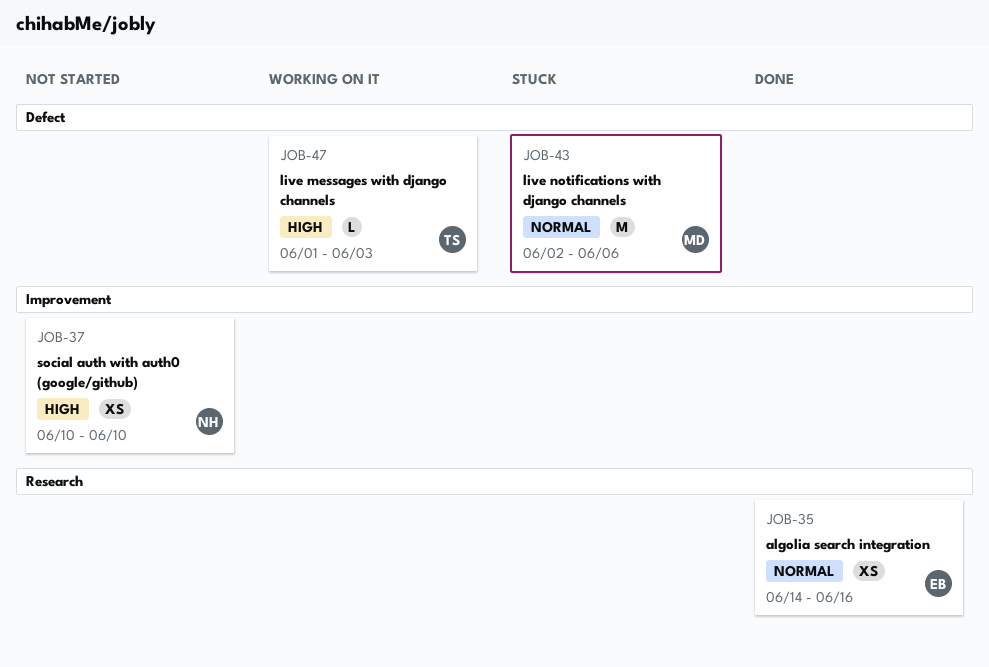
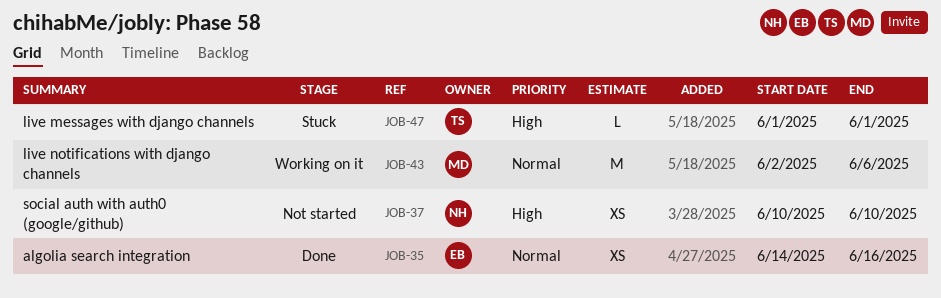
JOB-43, status: Stuck -> Working on it
JOB-47, status: Working on it -> Stuck
JOB-47, due: Jun 3 -> Jun 1

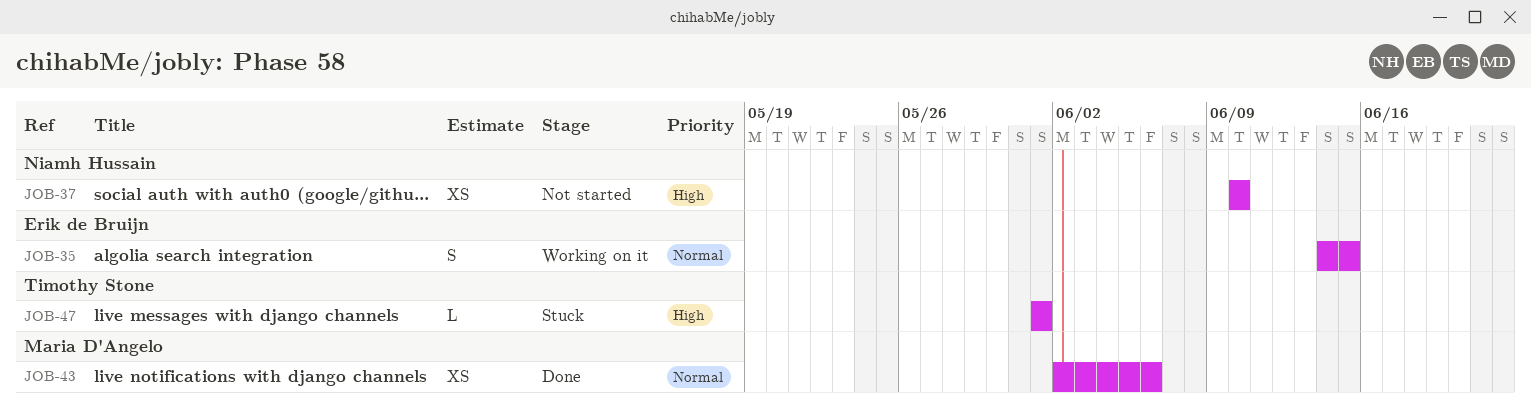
JOB-35, status: Done -> Working on it
JOB-35, estimate: XS -> S
JOB-35, due: Jun 16 -> Jun 15
JOB-43, status: Working on it -> Done
JOB-43, estimate: M -> XS

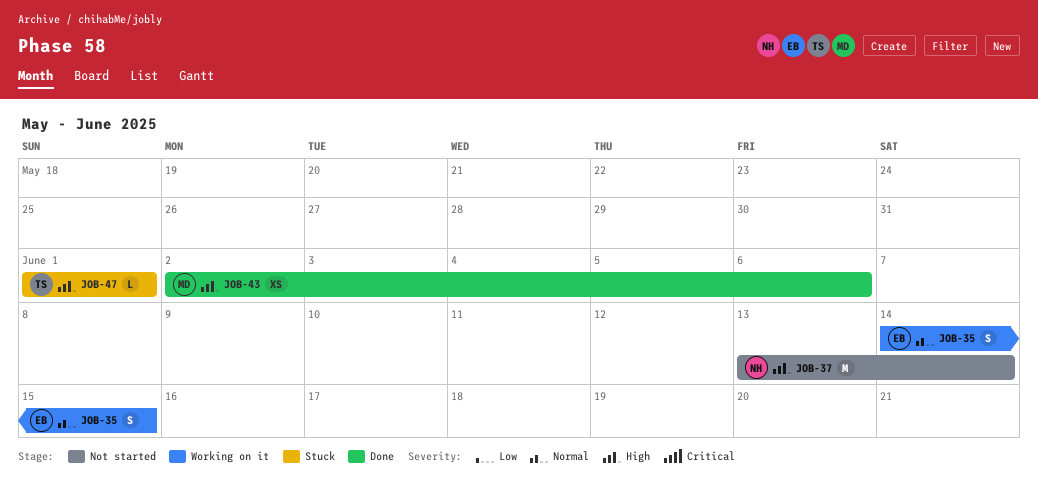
JOB-37, estimate: XS -> M
JOB-37, start: Jun 10 -> Jun 13
JOB-37, due: Jun 10 -> Jun 14
JOB-43, priority: Normal -> High

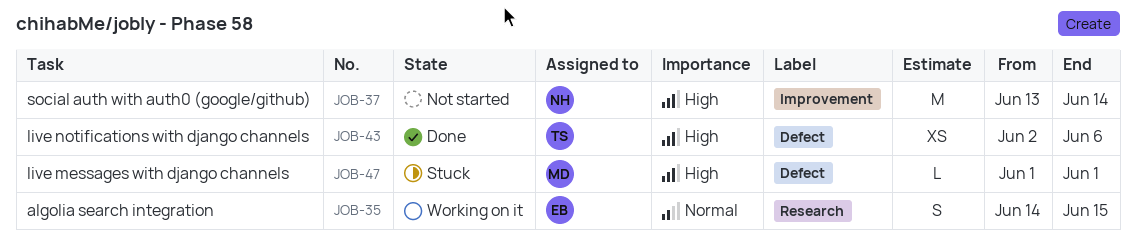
JOB-43, owner: MD -> TS
JOB-47, owner: TS -> MD

